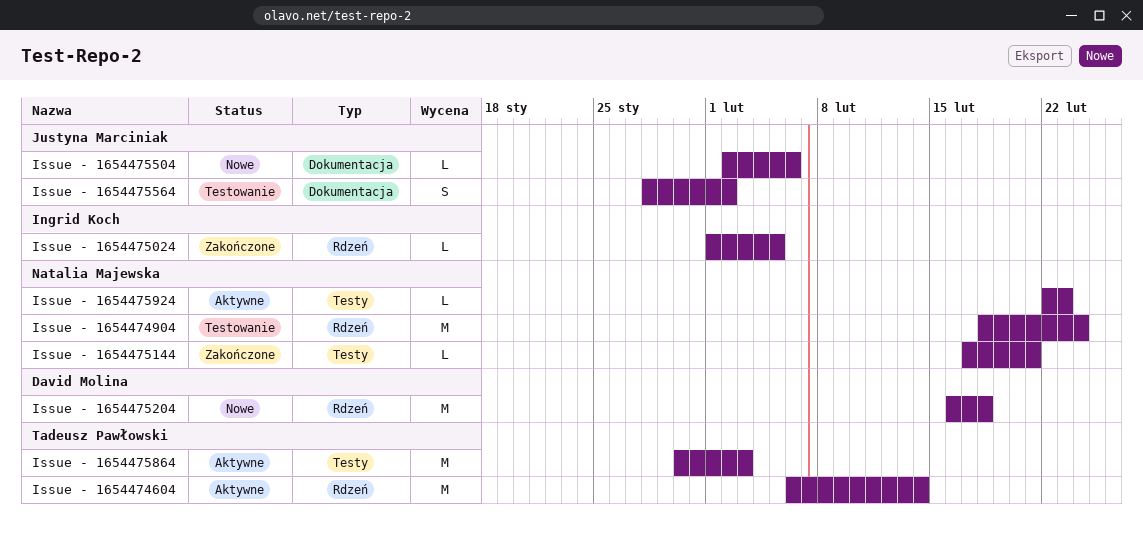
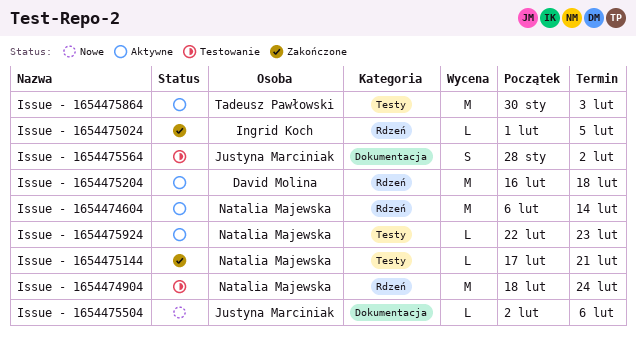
Issue - 1654474604, owner: Tadeusz Pawłowski -> Natalia Majewska
Issue - 1654475204, status: Nowe -> Aktywne

